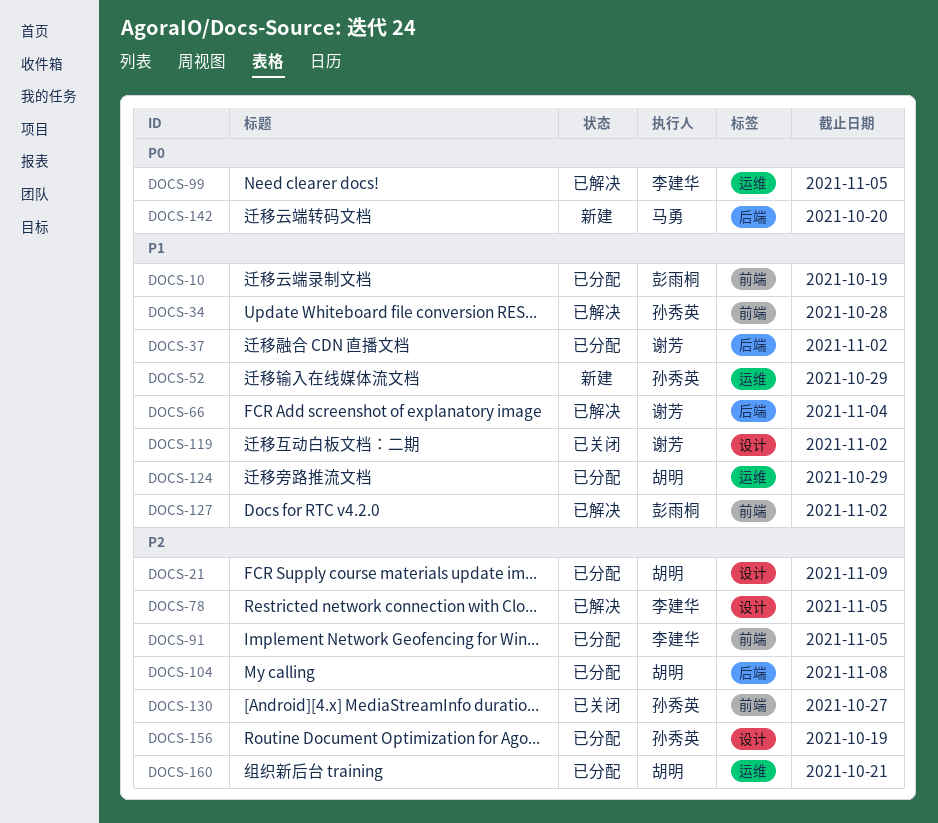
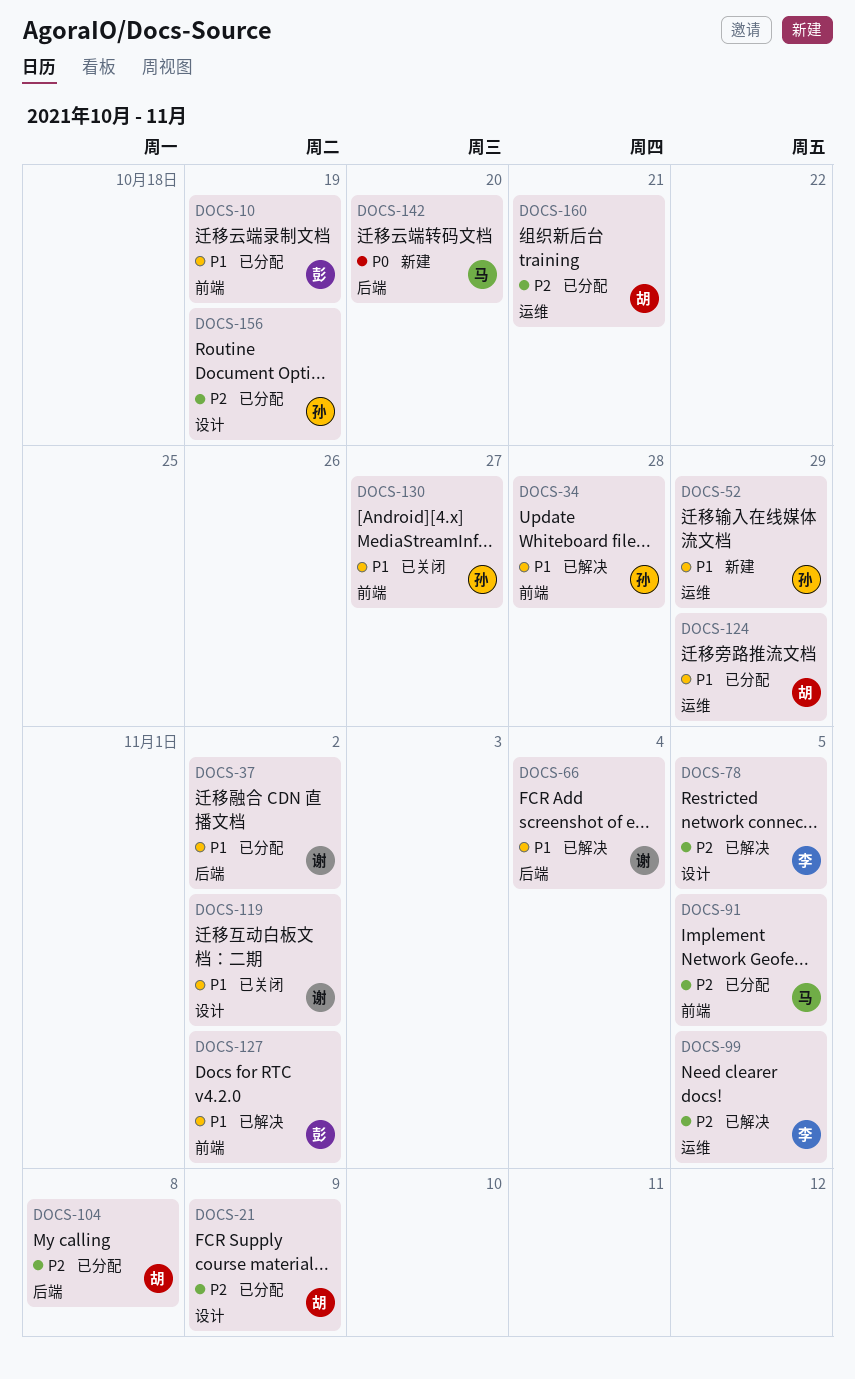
DOCS-91, owner: 李建华 -> 马勇
DOCS-99, priority: P0 -> P2
DOCS-130, priority: P2 -> P1

